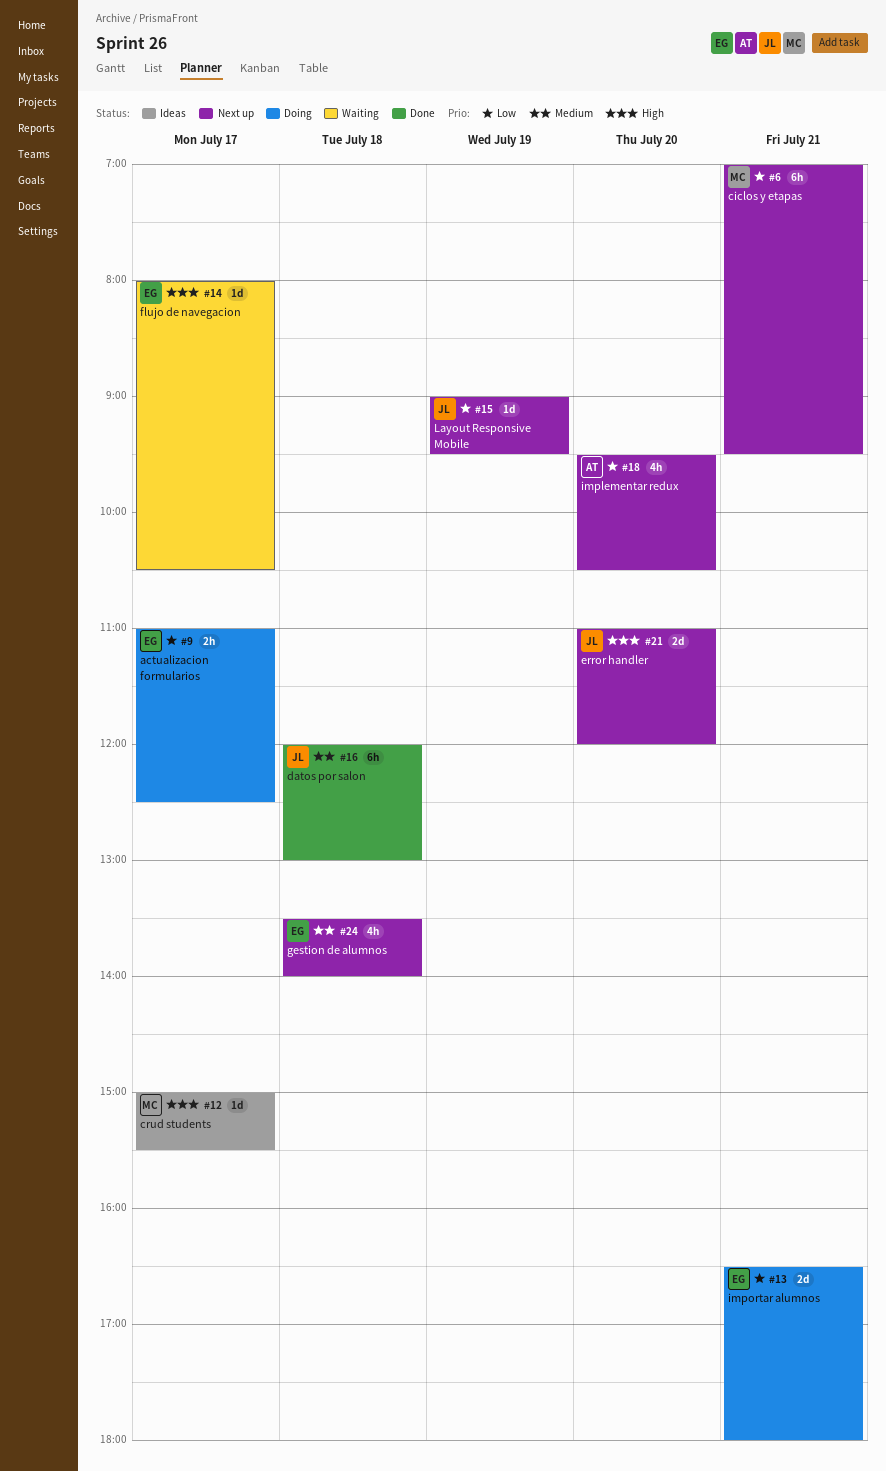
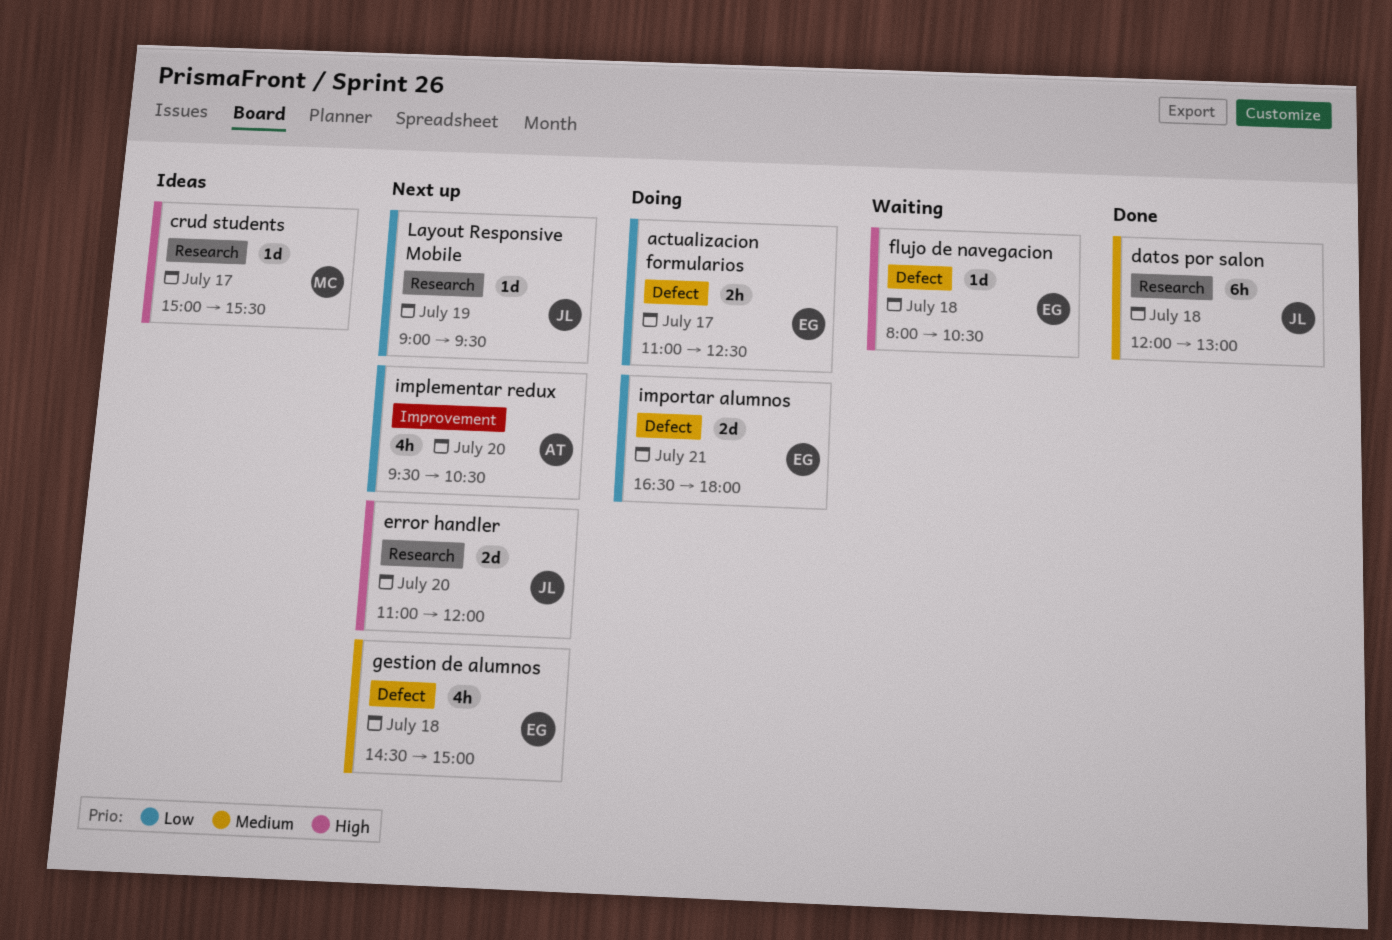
ciclos y etapas: present -> none
flujo de navegacion, day: Jul 17 -> Jul 18
gestion de alumnos, begins: 13:30 -> 14:30
gestion de alumnos, ends: 14:00 -> 15:00

